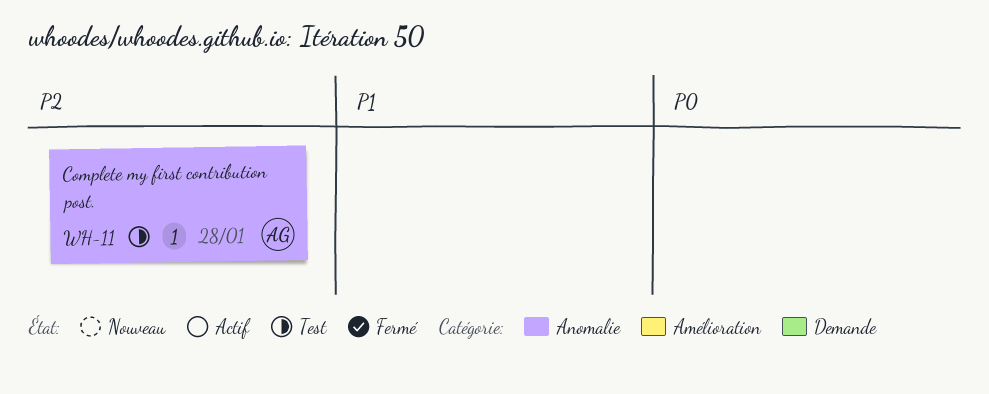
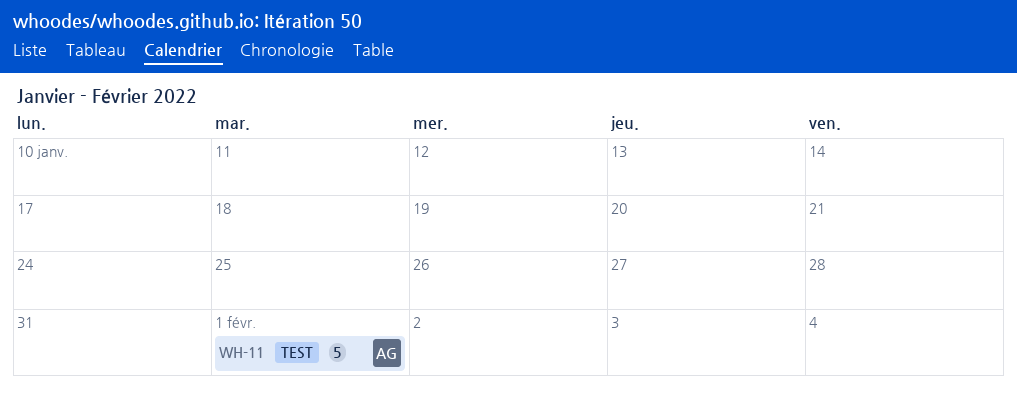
WH-11, estimate: 1 -> 5
WH-11, due: Jan 28 -> Feb 1

